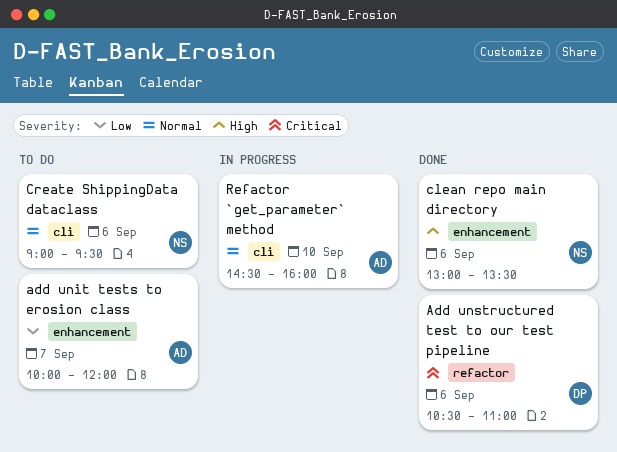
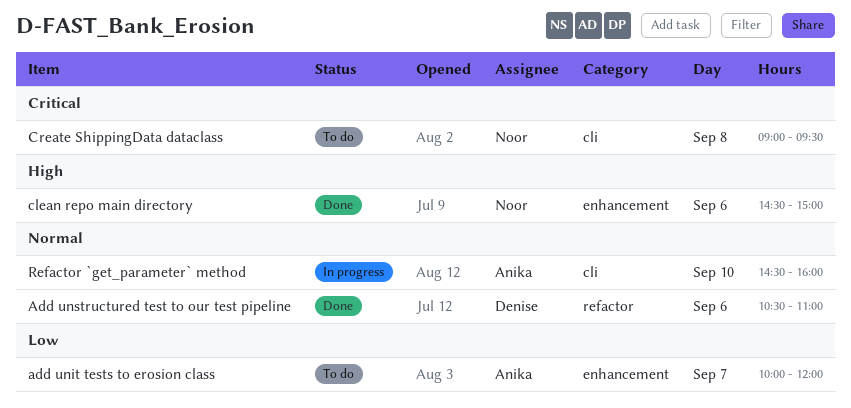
Add unstructured test to our test pipeline, priority: Critical -> Normal
clean repo main directory, begins: 13:00 -> 14:30
clean repo main directory, ends: 13:30 -> 15:00
Create ShippingData dataclass, priority: Normal -> Critical
Create ShippingData dataclass, day: Sep 6 -> Sep 8

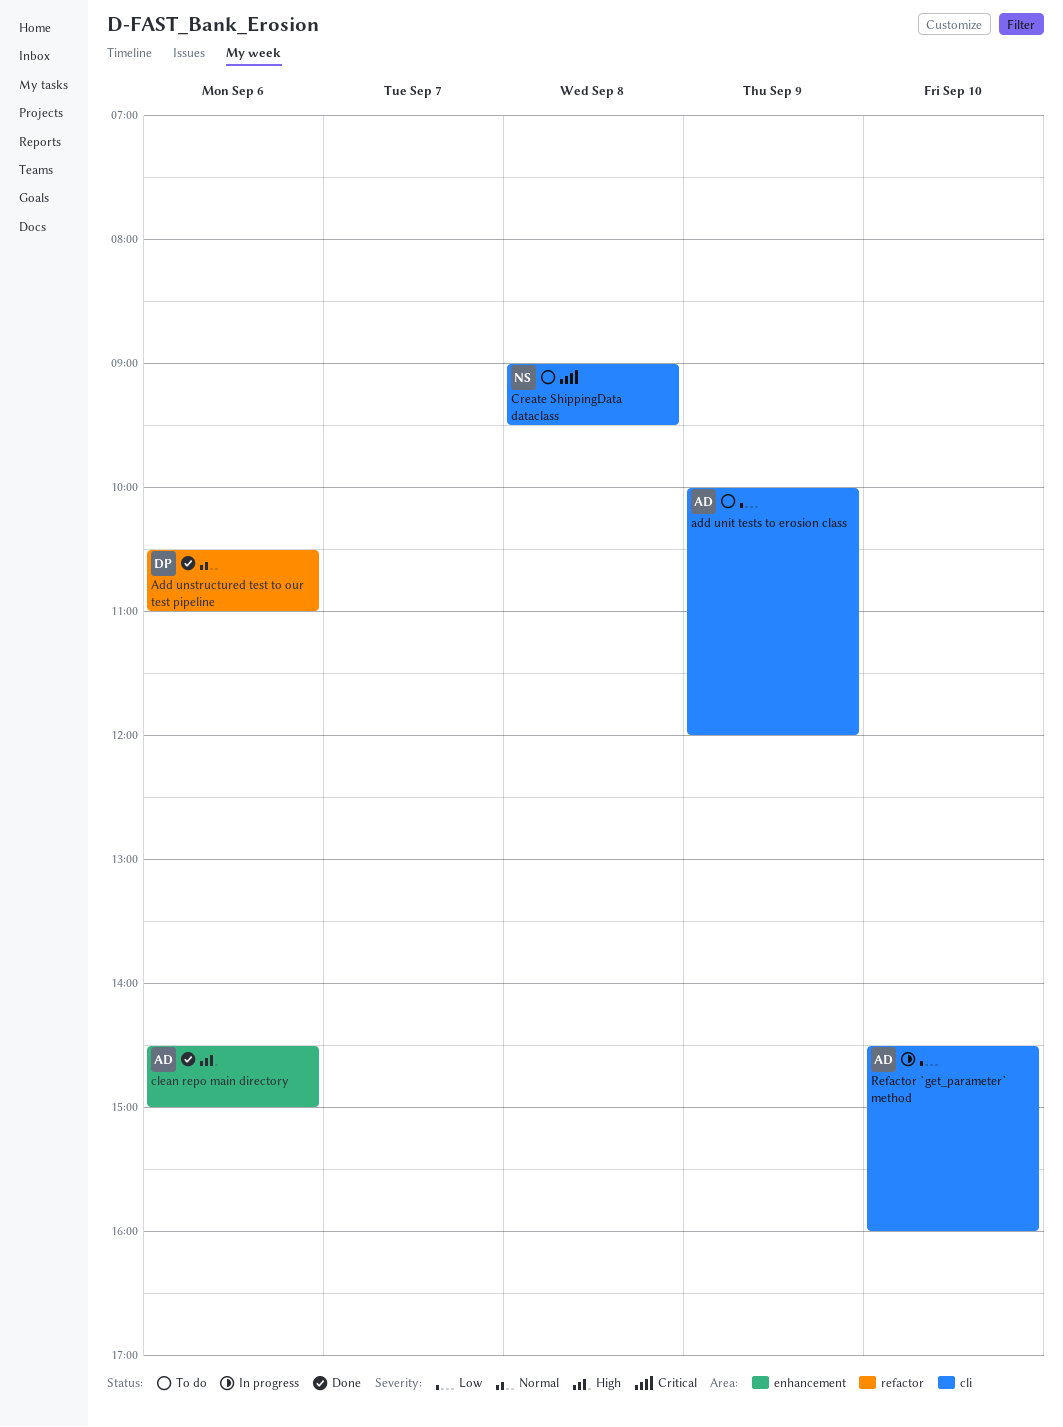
add unit tests to erosion class, label: enhancement -> cli
add unit tests to erosion class, day: Sep 7 -> Sep 9
clean repo main directory, owner: Noor -> Anika
Refactor `get_parameter` method, priority: Normal -> Low

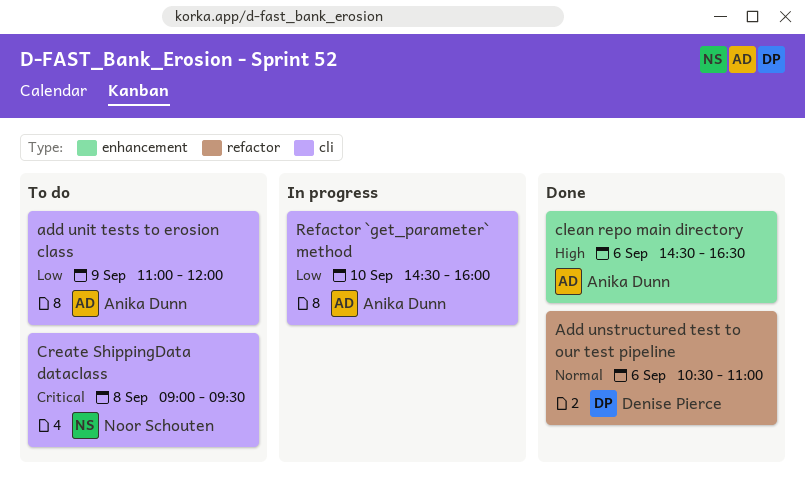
add unit tests to erosion class, begins: 10:00 -> 11:00
clean repo main directory, ends: 15:00 -> 16:30

